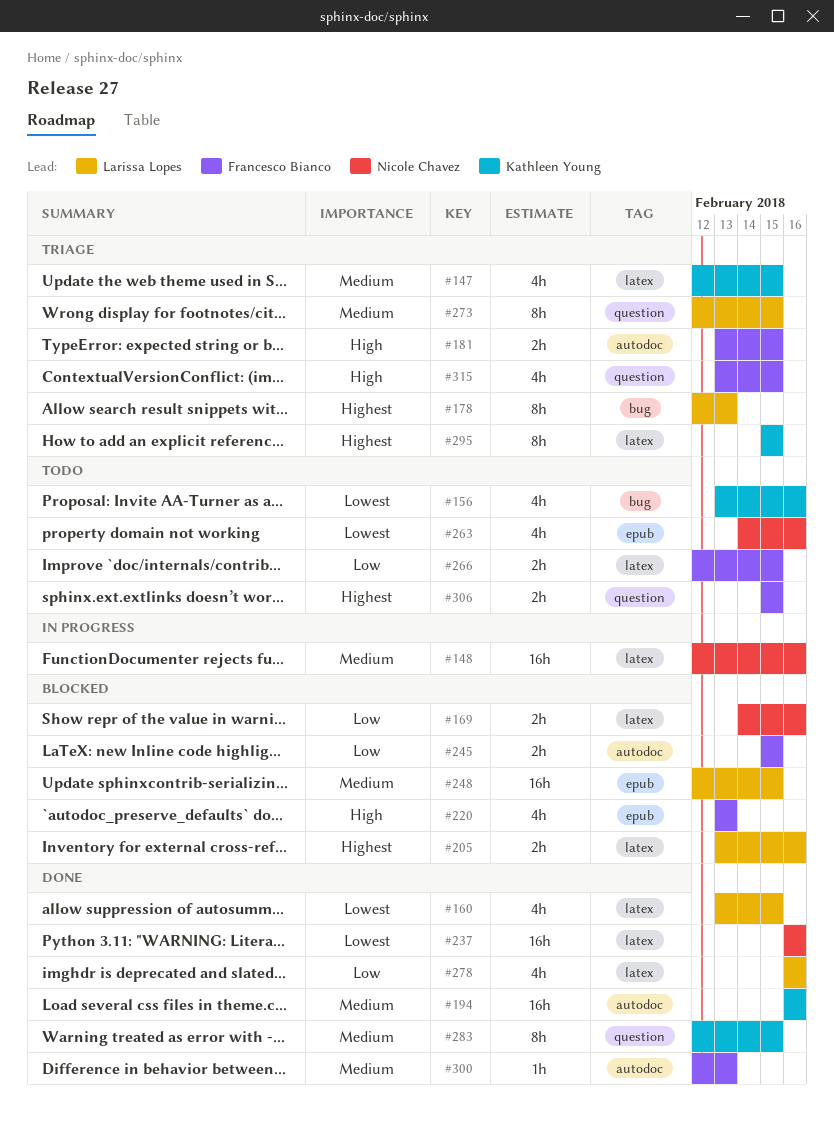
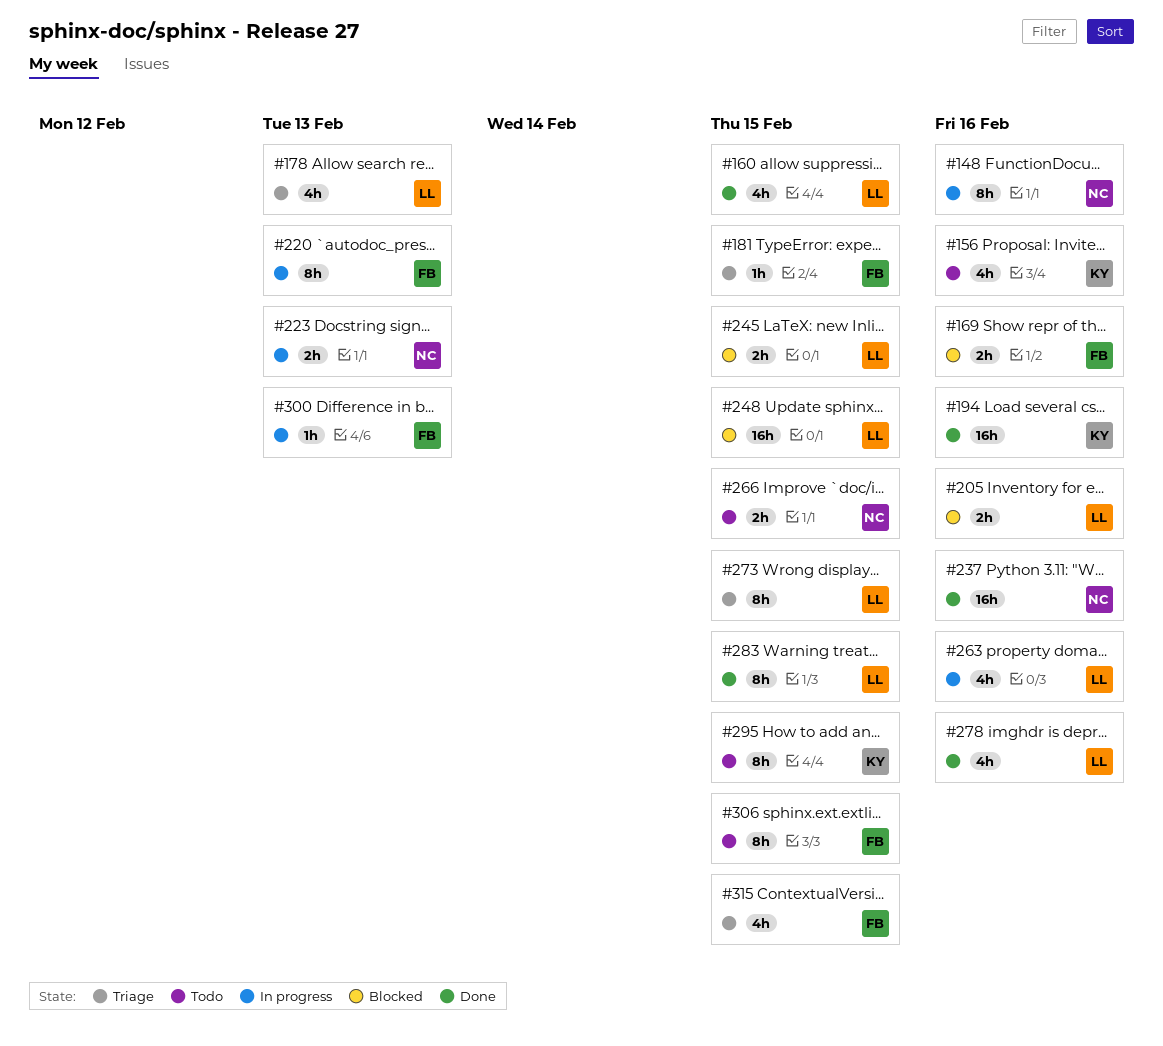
#147: present -> none
#148, estimate: 16h -> 8h
#169, owner: Nicole Chavez -> Francesco Bianco
#178, estimate: 8h -> 4h
#181, estimate: 2h -> 1h
#220, status: Blocked -> In progress
#220, estimate: 4h -> 8h
#223: none -> present
#245, owner: Francesco Bianco -> Larissa Lopes
#263, status: Todo -> In progress
#263, owner: Nicole Chavez -> Larissa Lopes
#266, owner: Francesco Bianco -> Nicole Chavez
#283, owner: Kathleen Young -> Larissa Lopes
#295, status: Triage -> Todo
#300, status: Done -> In progress
#306, estimate: 2h -> 8h

